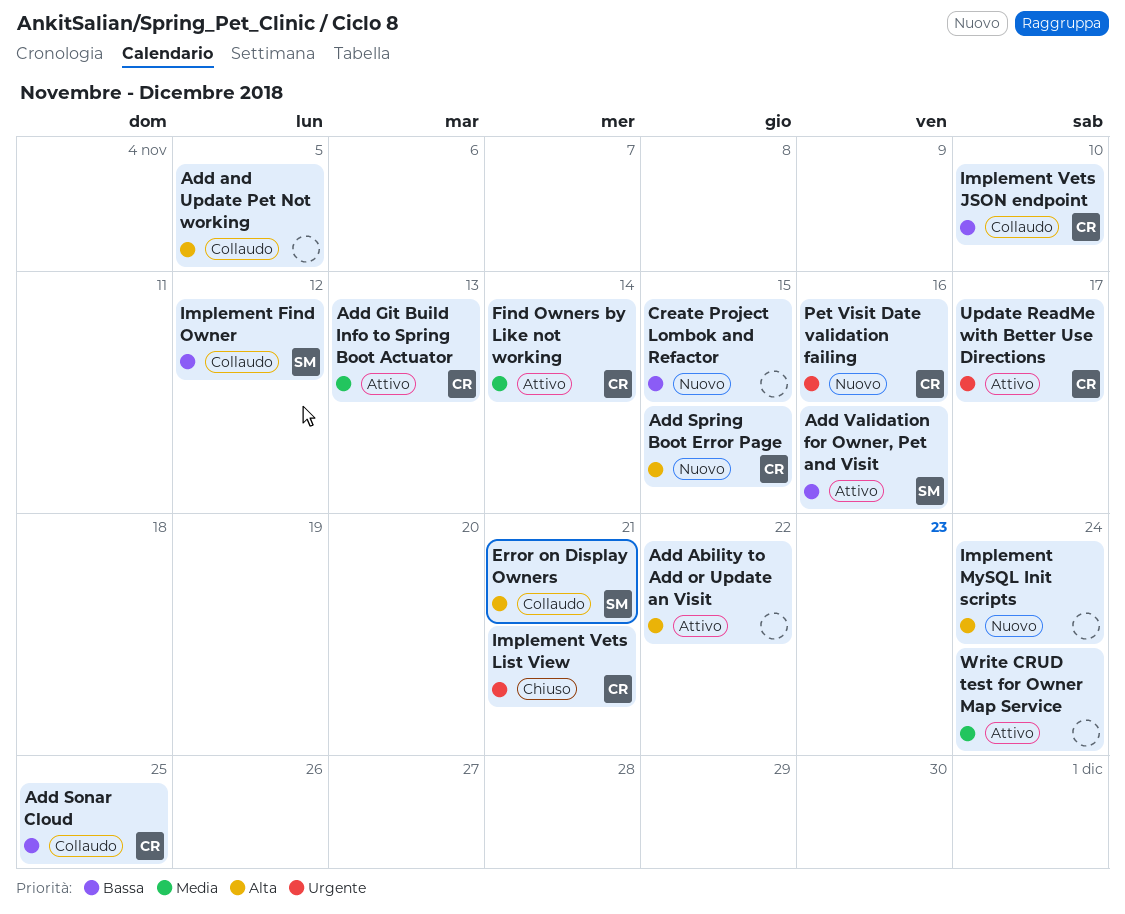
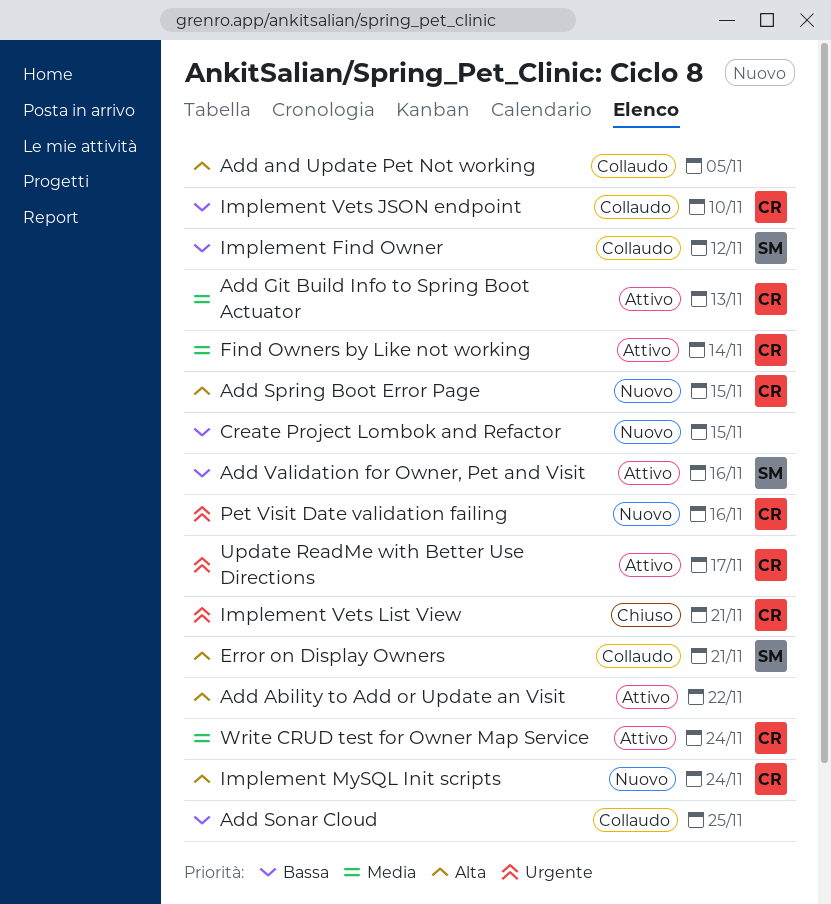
Add Sonar Cloud, owner: CR -> none
Implement MySQL Init scripts, owner: none -> CR
Write CRUD test for Owner Map Service, owner: none -> CR

